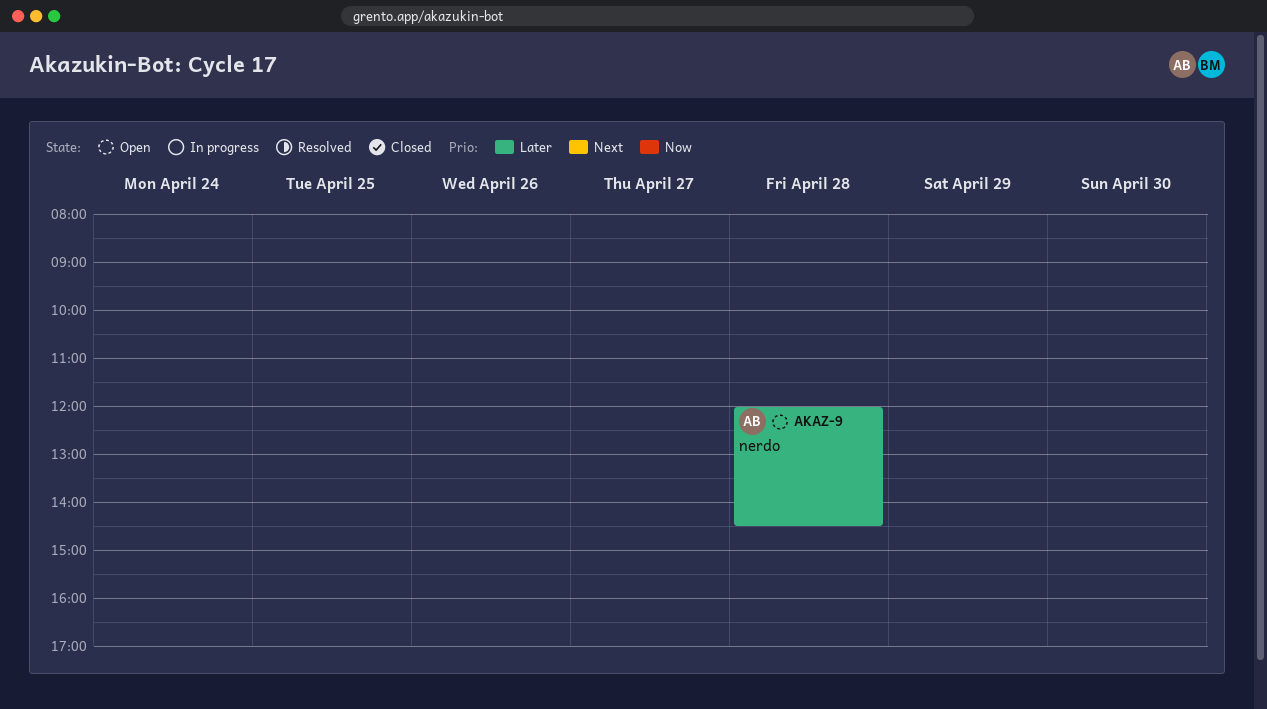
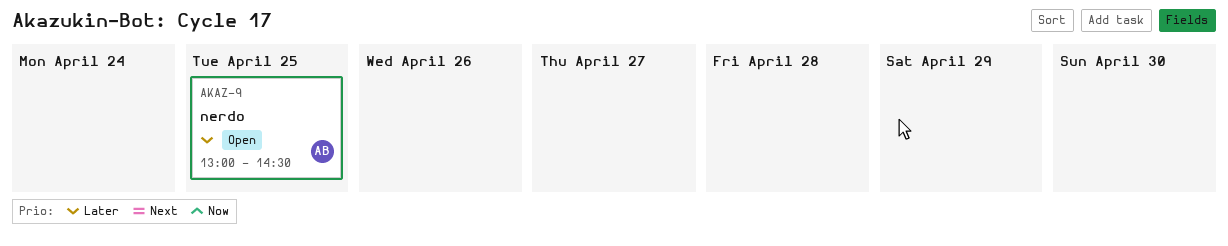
AKAZ-9, day: Apr 28 -> Apr 25
AKAZ-9, begins: 12:00 -> 13:00

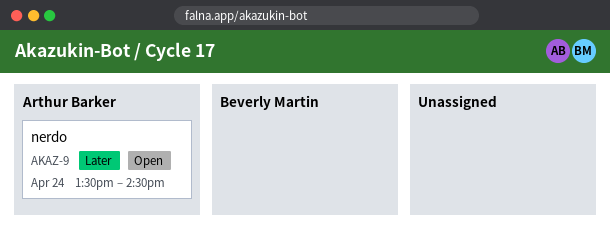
AKAZ-9, day: Apr 25 -> Apr 24
AKAZ-9, begins: 13:00 -> 13:30

